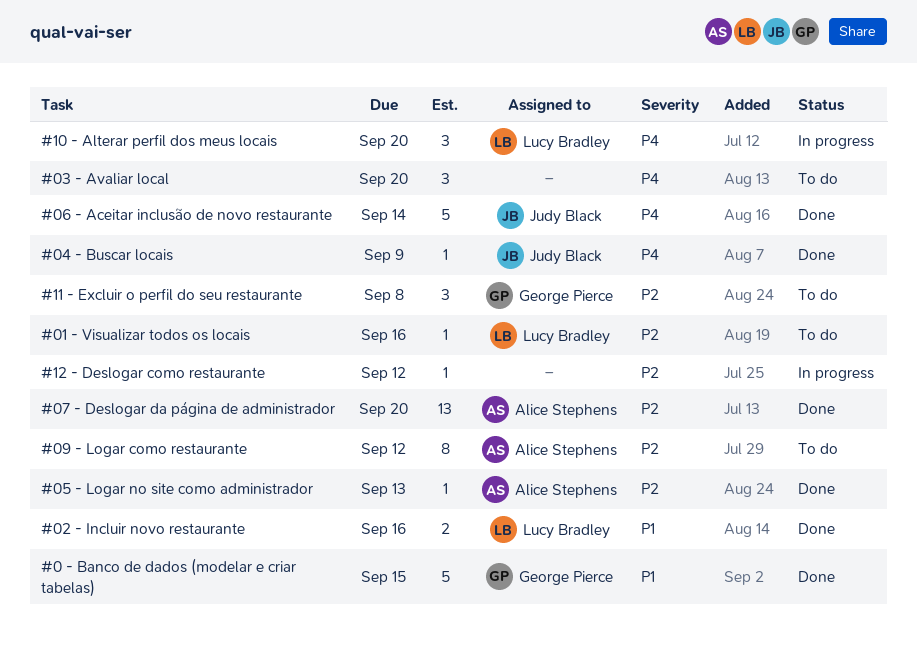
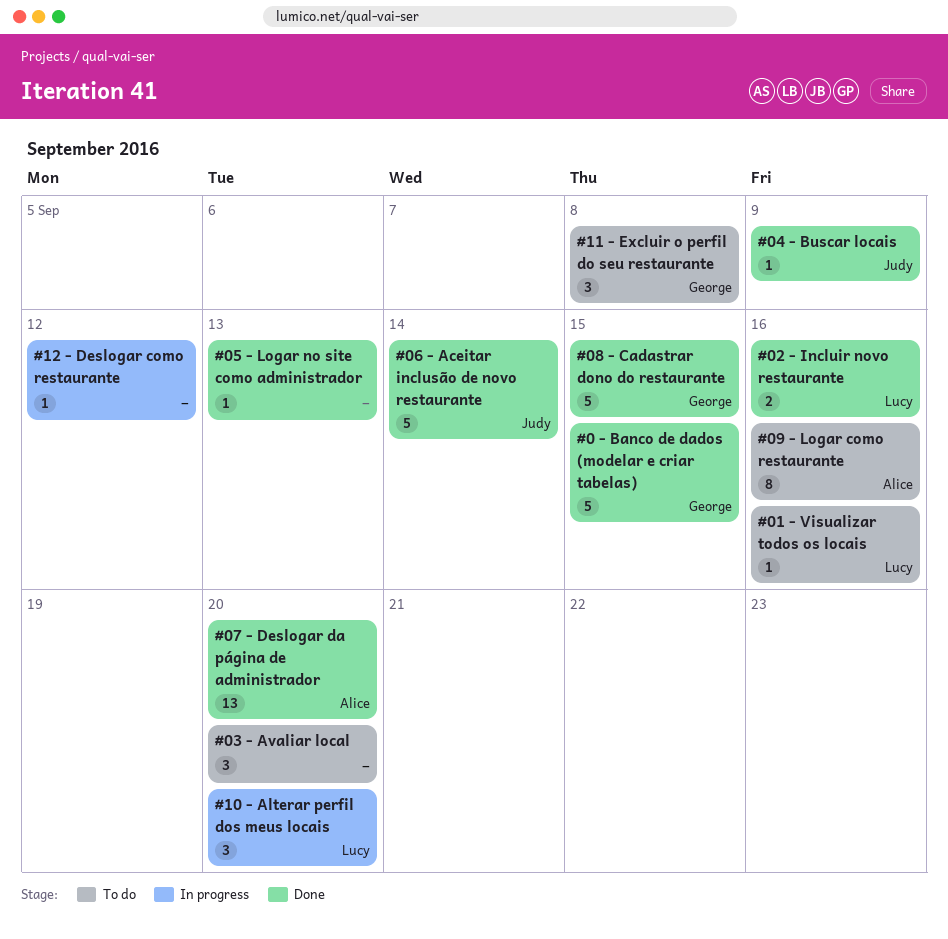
#05 - Logar no site como administrador, owner: Alice Stephens -> none
#08 - Cadastrar dono do restaurante: none -> present
#09 - Logar como restaurante, due: Sep 12 -> Sep 16

